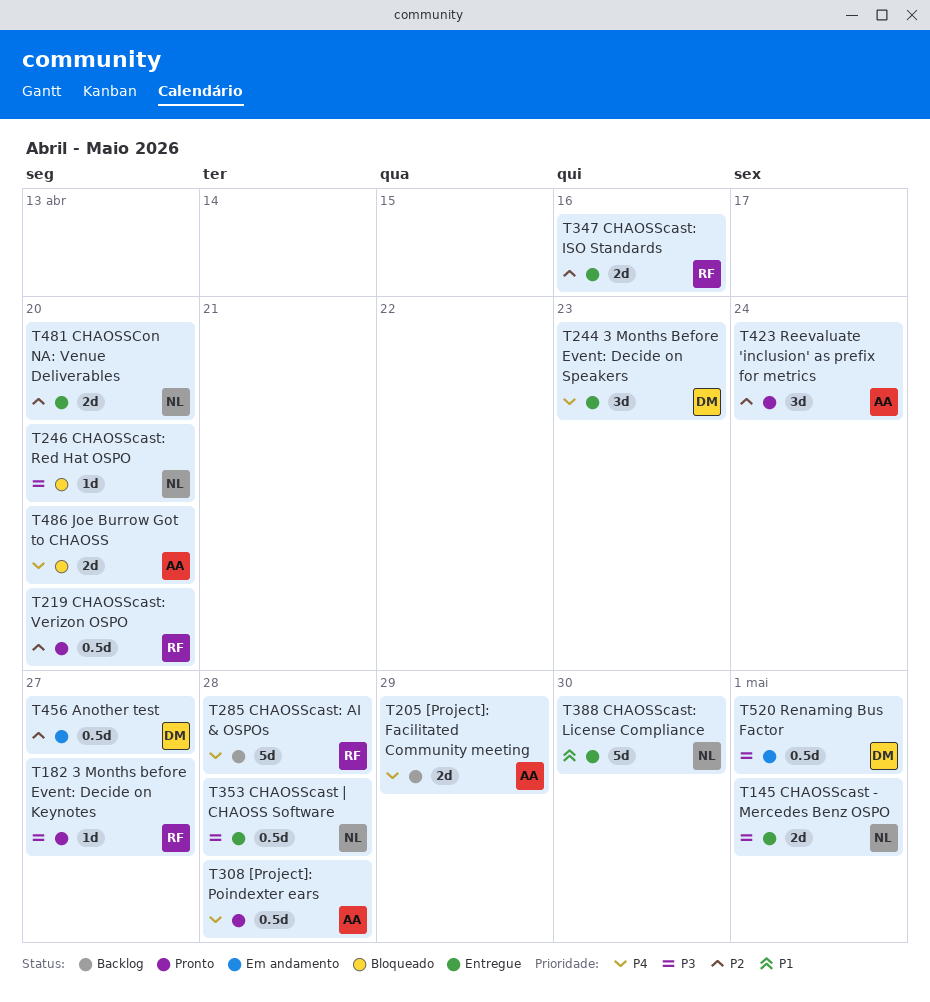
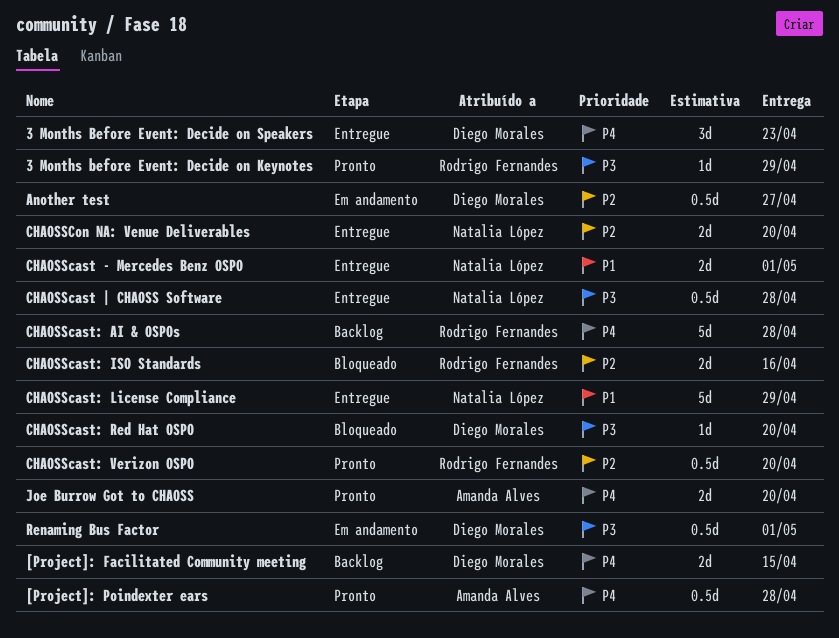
3 Months before Event: Decide on Keynotes, due: Apr 27 -> Apr 29
[Project]: Facilitated Community meeting, owner: Amanda Alves -> Diego Morales
[Project]: Facilitated Community meeting, due: Apr 29 -> Apr 15
CHAOSScast - Mercedes Benz OSPO, priority: P3 -> P1
CHAOSScast: ISO Standards, status: Entregue -> Bloqueado
CHAOSScast: License Compliance, due: Apr 30 -> Apr 29
CHAOSScast: Red Hat OSPO, owner: Natalia López -> Diego Morales
Joe Burrow Got to CHAOSS, status: Bloqueado -> Pronto
Reevaluate 'inclusion' as prefix for metrics: present -> none

